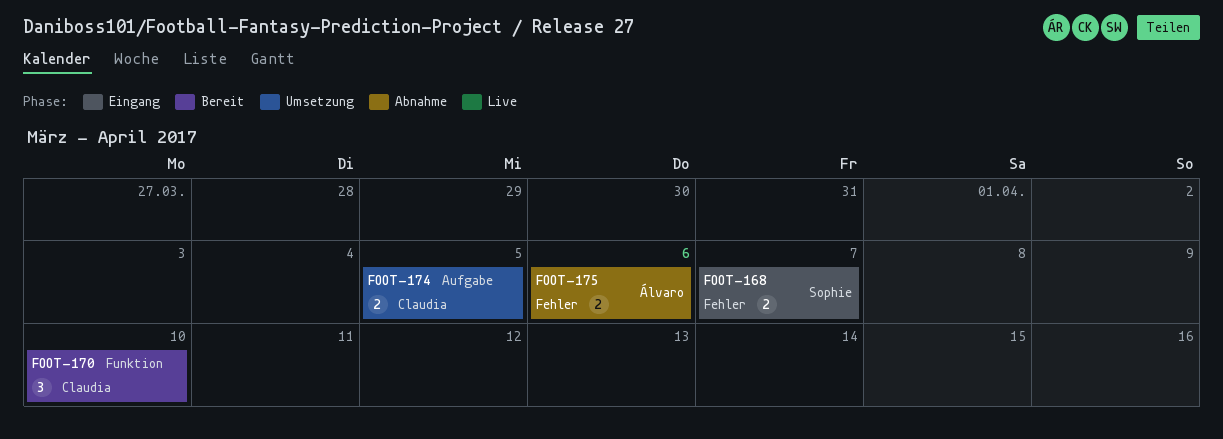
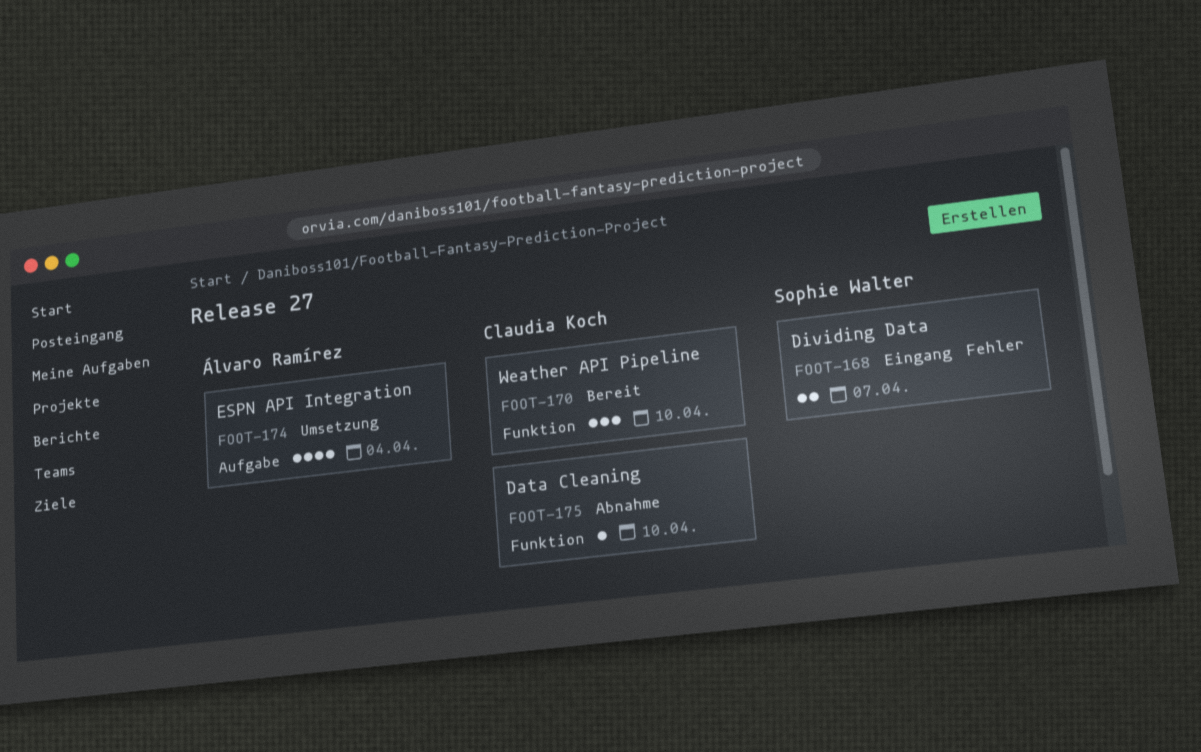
FOOT-174, owner: Claudia Koch -> Álvaro Ramírez
FOOT-174, estimate: 2 -> 4
FOOT-174, due: Apr 5 -> Apr 4
FOOT-175, owner: Álvaro Ramírez -> Claudia Koch
FOOT-175, label: Fehler -> Funktion
FOOT-175, estimate: 2 -> 1
FOOT-175, due: Apr 6 -> Apr 10

